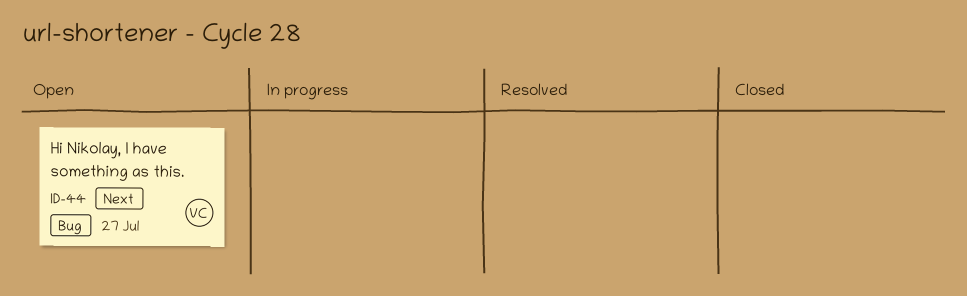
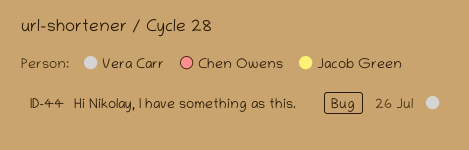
ID-44, due: Jul 27 -> Jul 26

